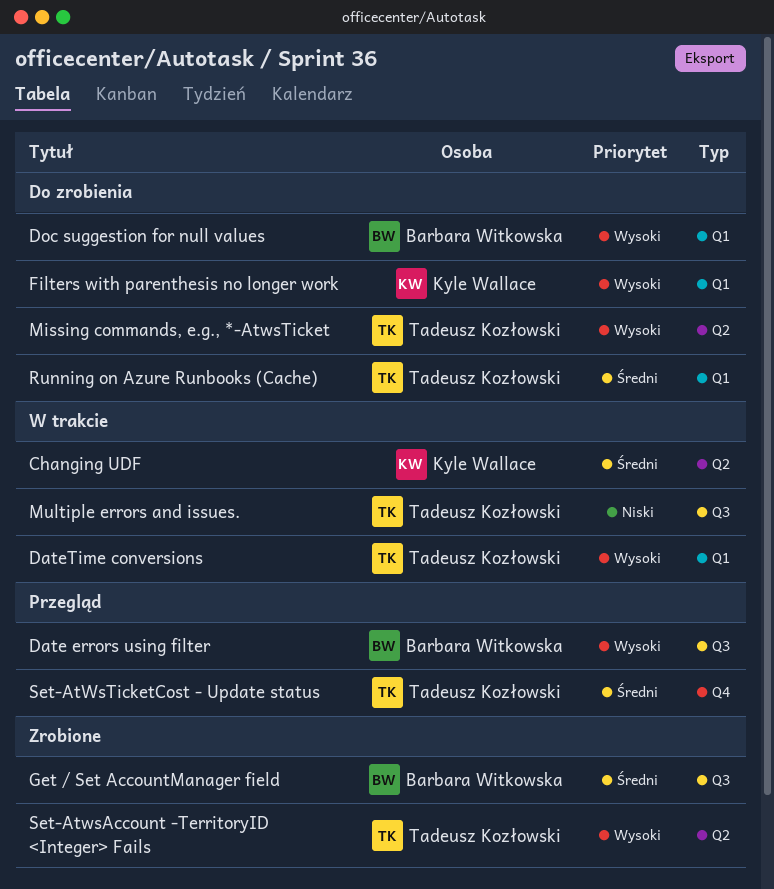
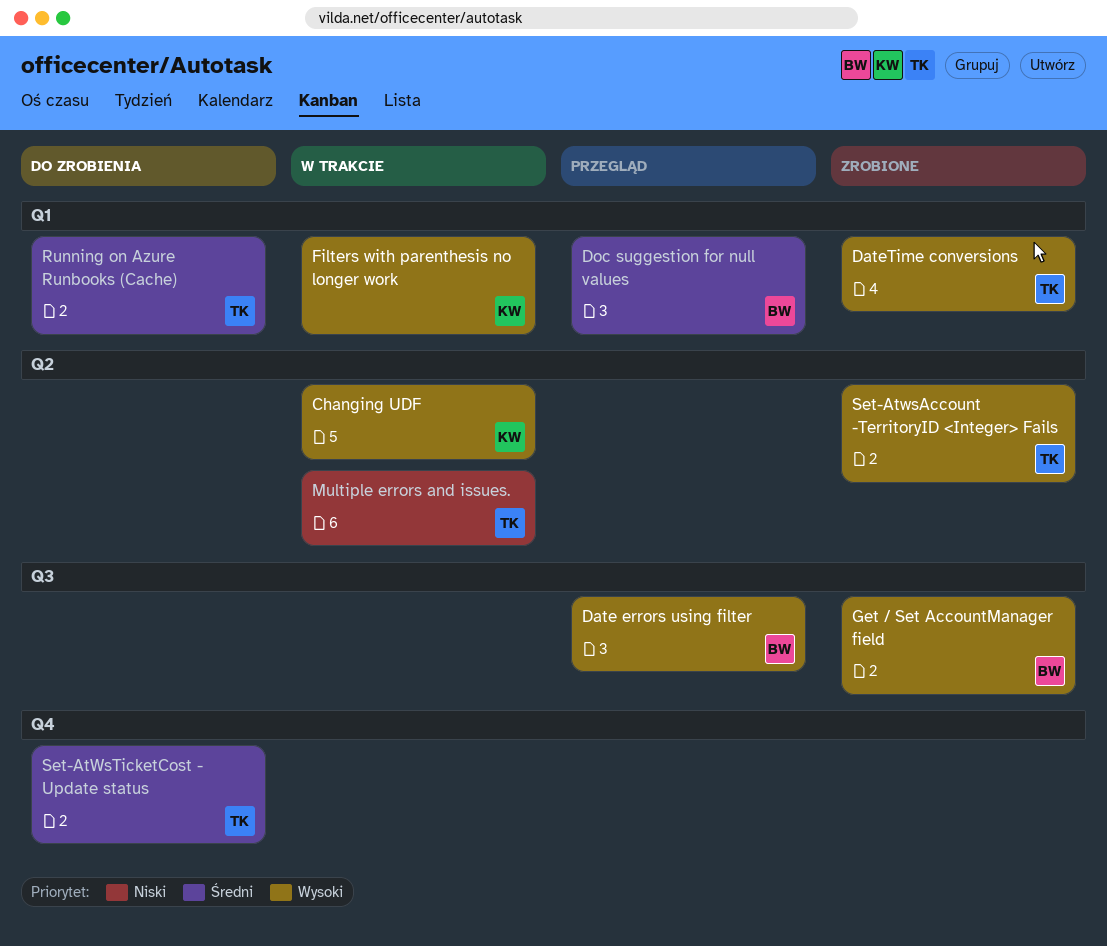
Changing UDF, priority: Średni -> Wysoki
DateTime conversions, status: W trakcie -> Zrobione
Doc suggestion for null values, status: Do zrobienia -> Przegląd
Doc suggestion for null values, priority: Wysoki -> Średni
Filters with parenthesis no longer work, status: Do zrobienia -> W trakcie
Get / Set AccountManager field, priority: Średni -> Wysoki
Missing commands, e.g., *-AtwsTicket: present -> none
Multiple errors and issues., label: Q3 -> Q2
Set-AtWsTicketCost - Update status, status: Przegląd -> Do zrobienia

